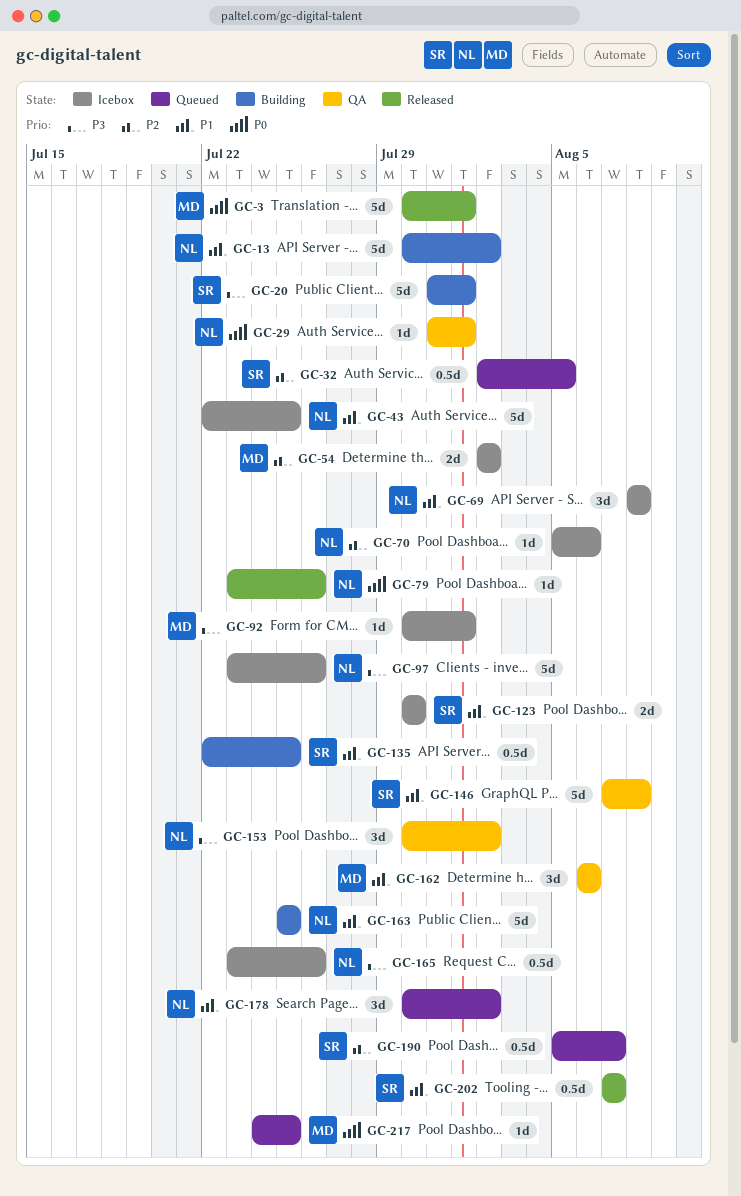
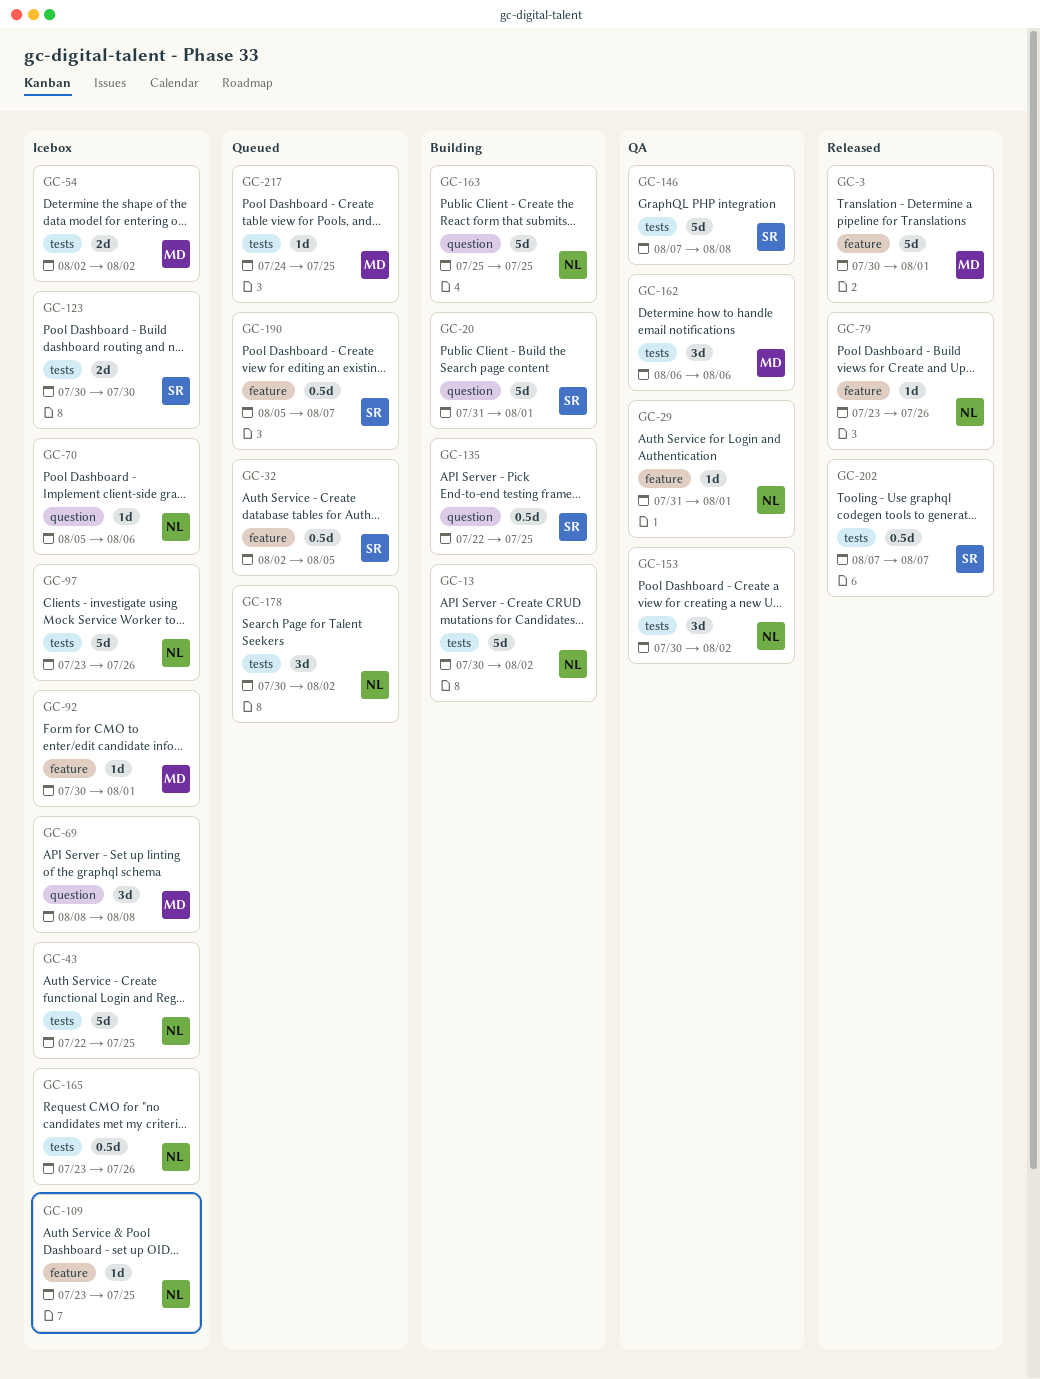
GC-69, owner: NL -> MD
GC-109: none -> present

